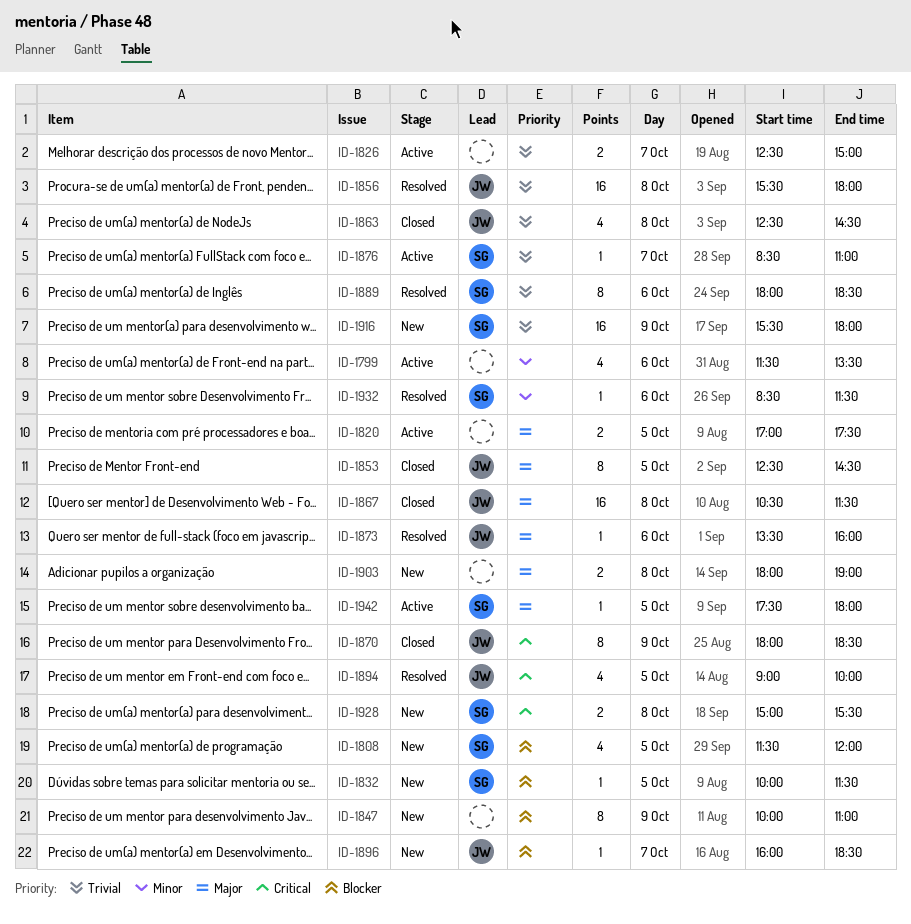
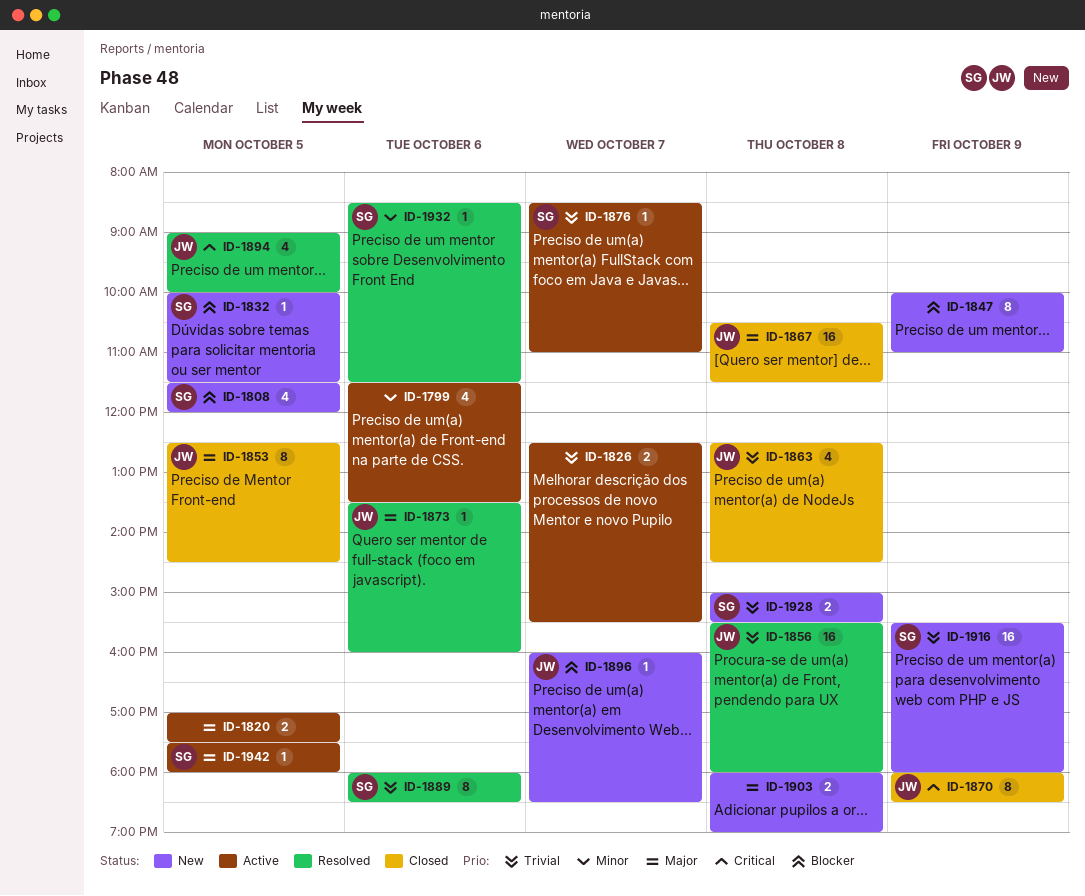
ID-1826, ends: 15:00 -> 15:30
ID-1928, priority: Critical -> Trivial

